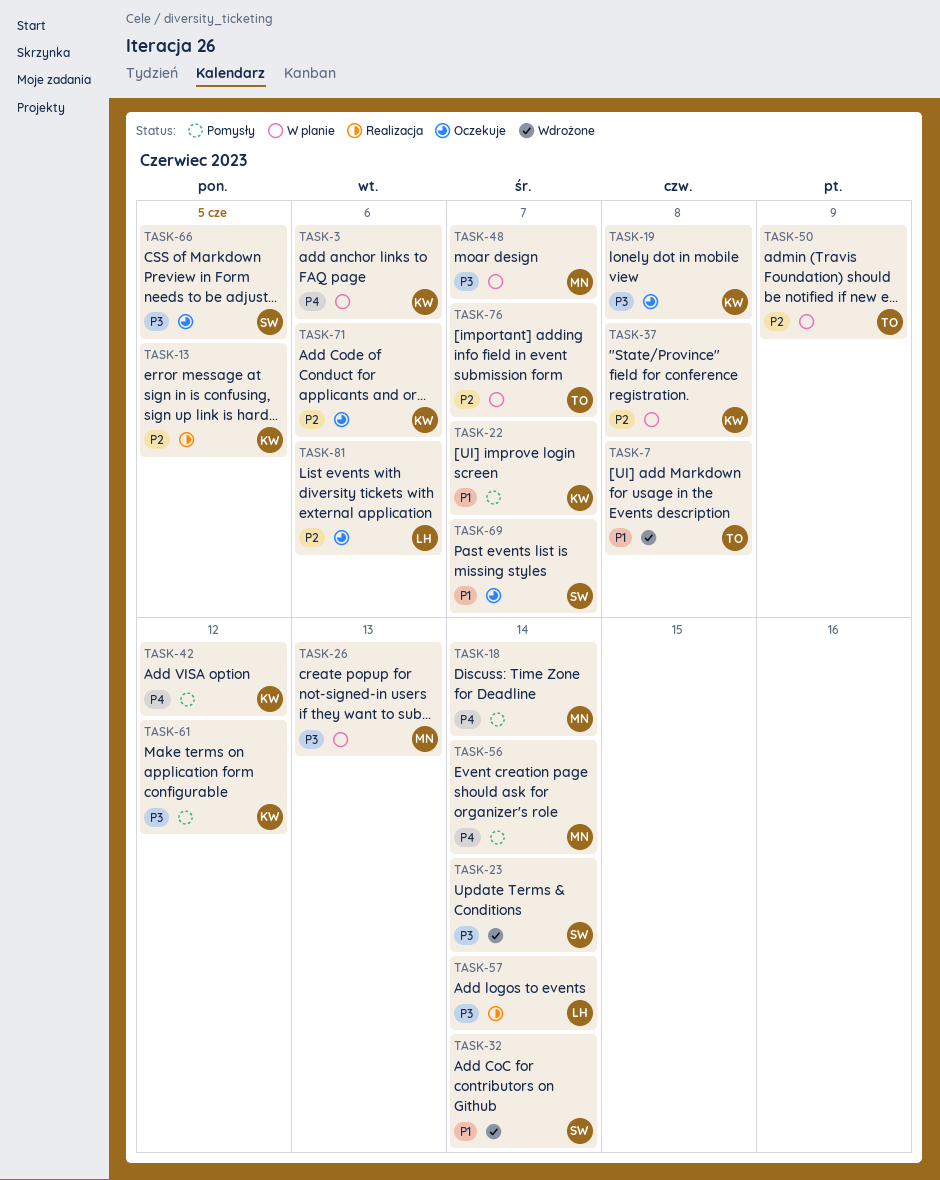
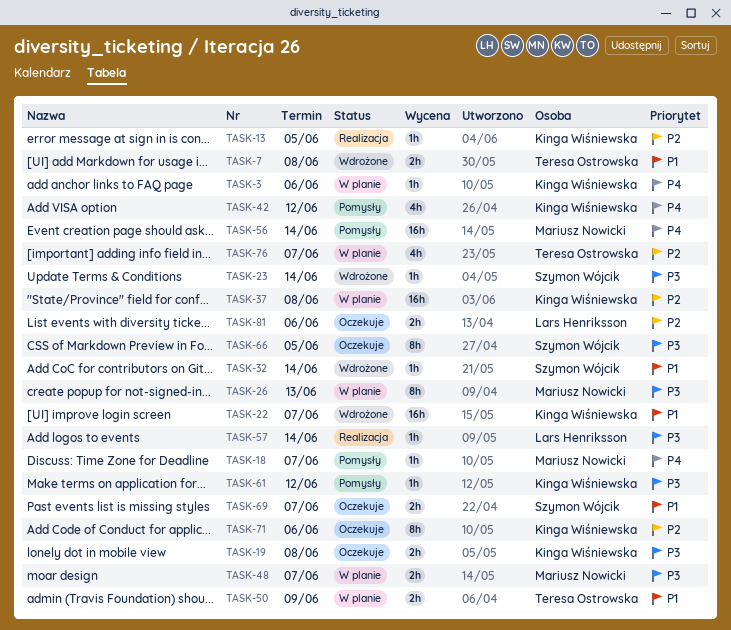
TASK-18, due: Jun 14 -> Jun 7
TASK-22, status: Pomysły -> Wdrożone
TASK-50, priority: P2 -> P1

